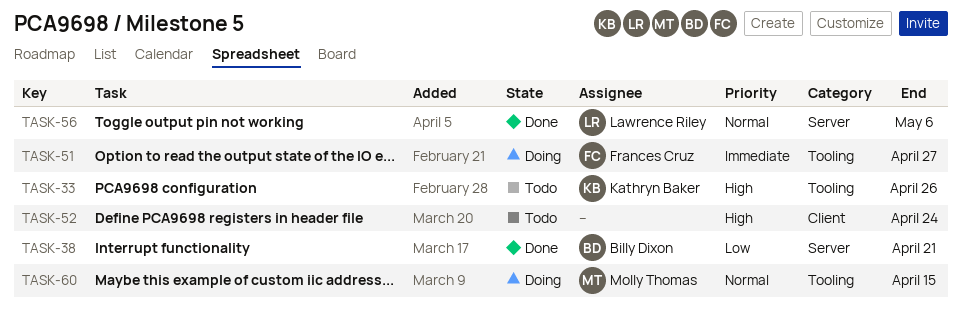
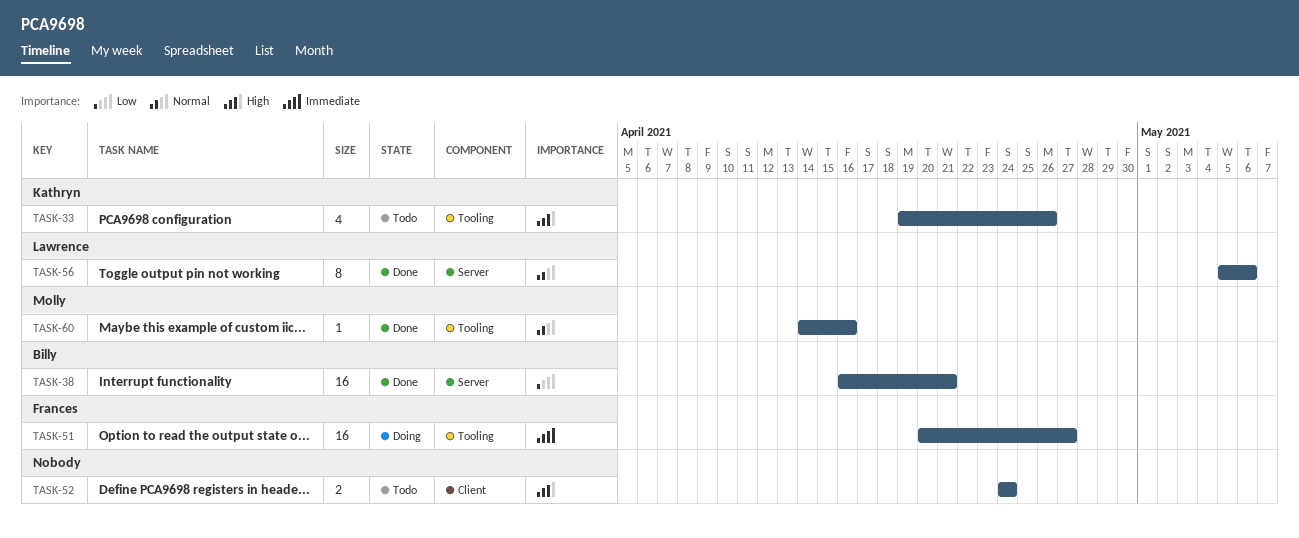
TASK-60, status: Doing -> Done
TASK-60, due: Apr 15 -> Apr 16

